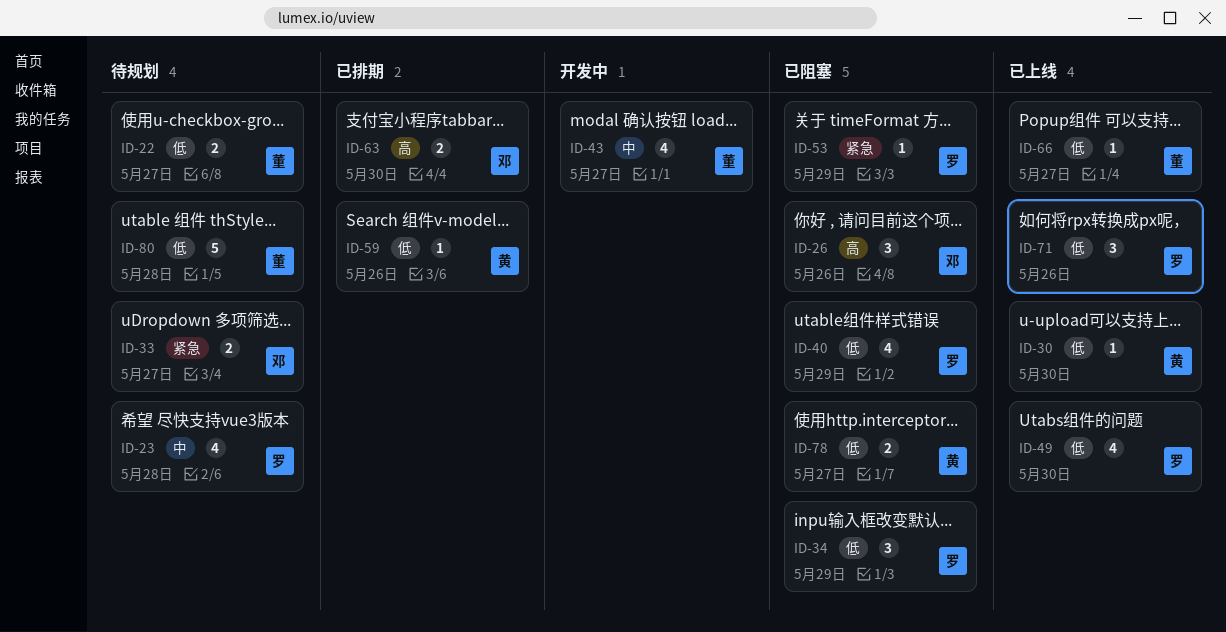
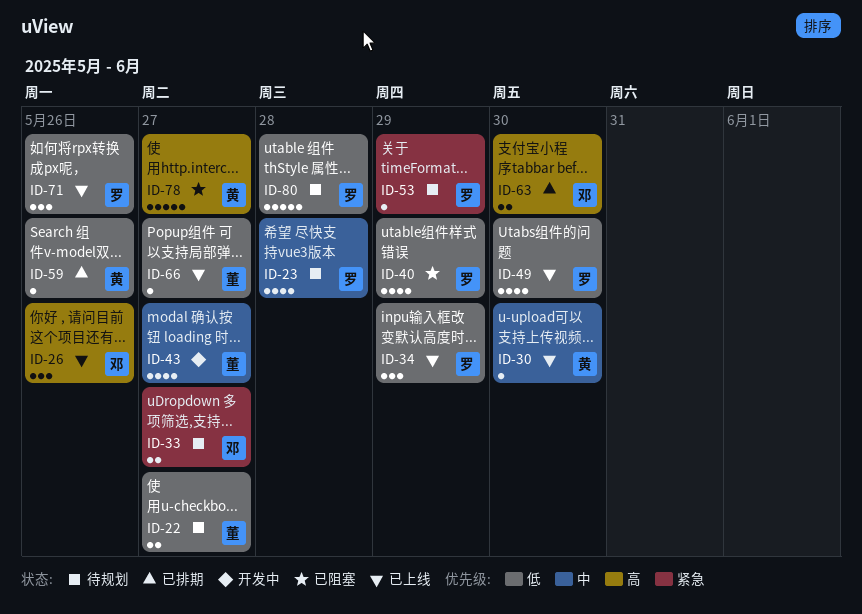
ID-26, status: 已阻塞 -> 已上线
ID-30, priority: 低 -> 中
ID-34, status: 已阻塞 -> 已上线
ID-53, status: 已阻塞 -> 待规划
ID-78, priority: 低 -> 高
ID-78, estimate: 2 -> 5
ID-80, owner: 董 -> 罗

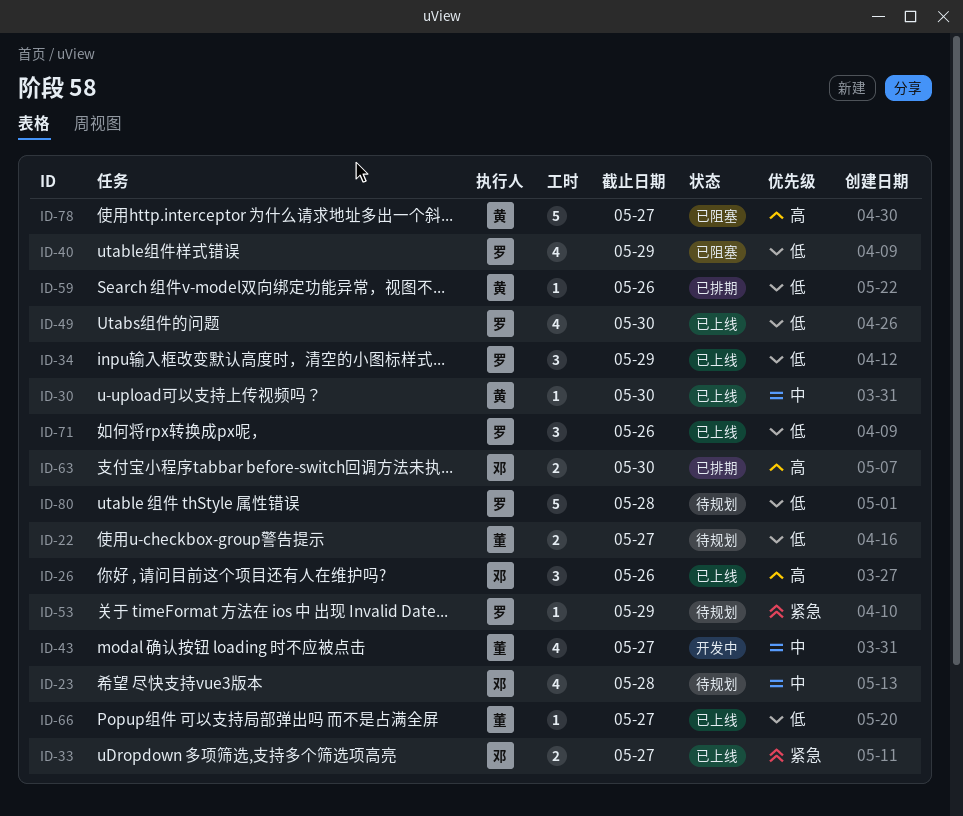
ID-23, owner: 罗 -> 邓
ID-33, status: 待规划 -> 已上线

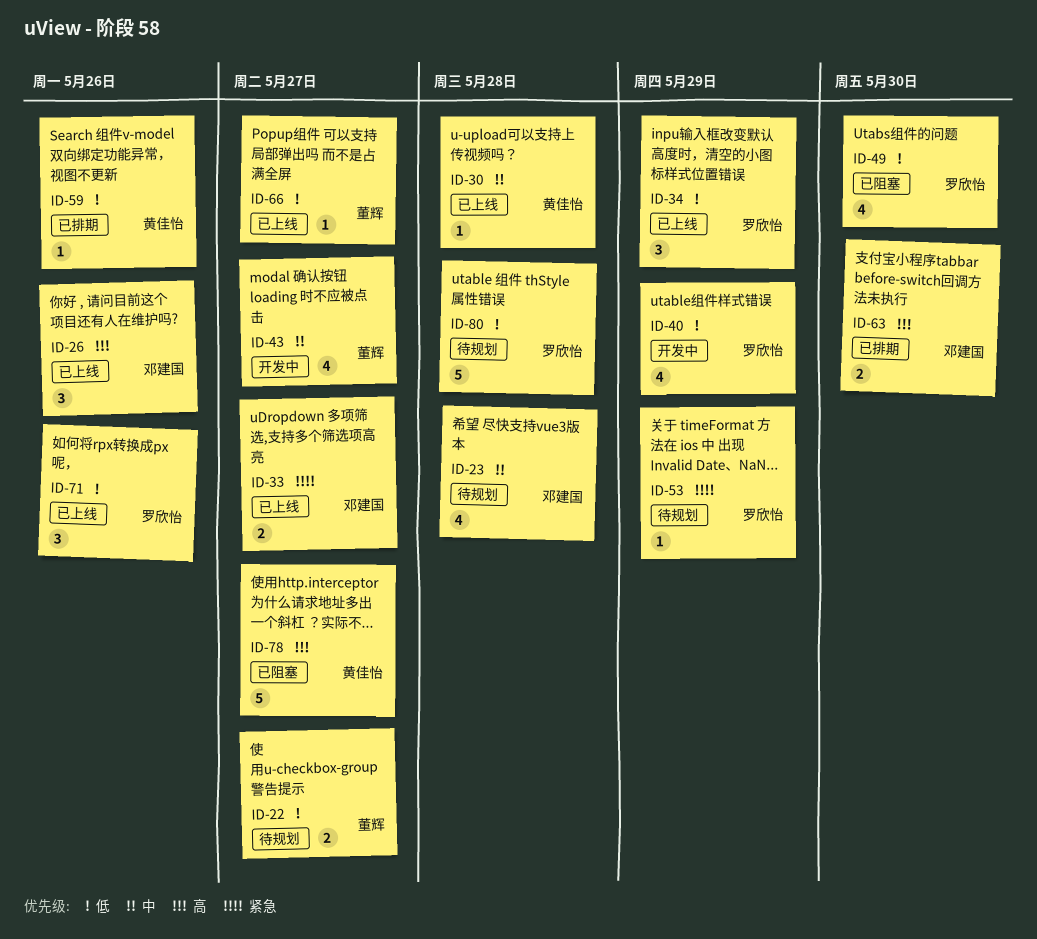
ID-30, due: May 30 -> May 28
ID-40, status: 已阻塞 -> 开发中
ID-49, status: 已上线 -> 已阻塞

